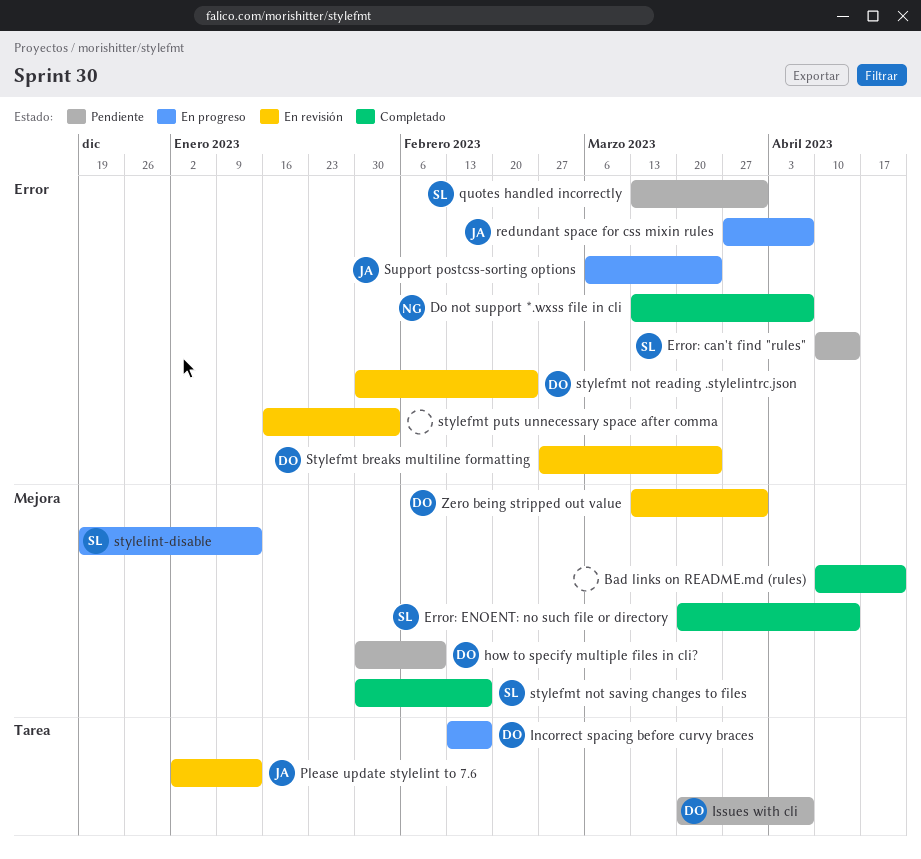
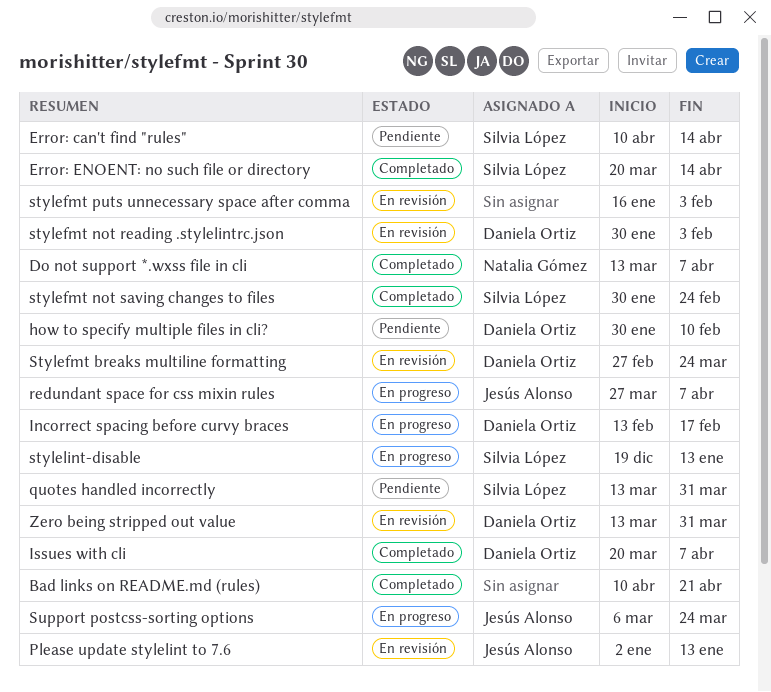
Issues with cli, status: Pendiente -> Completado
stylefmt not reading .stylelintrc.json, due: Feb 24 -> Feb 3
stylefmt not saving changes to files, due: Feb 17 -> Feb 24

